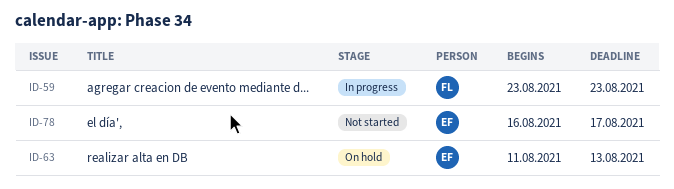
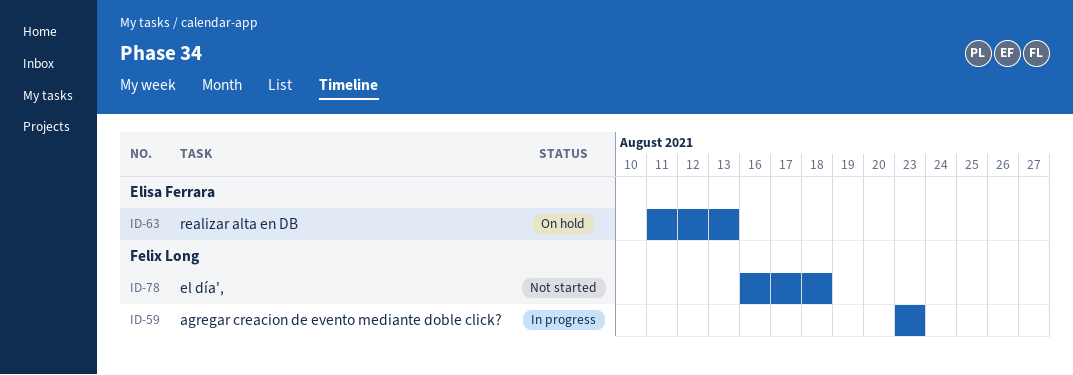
ID-78, owner: Elisa Ferrara -> Felix Long
ID-78, due: Aug 17 -> Aug 18

